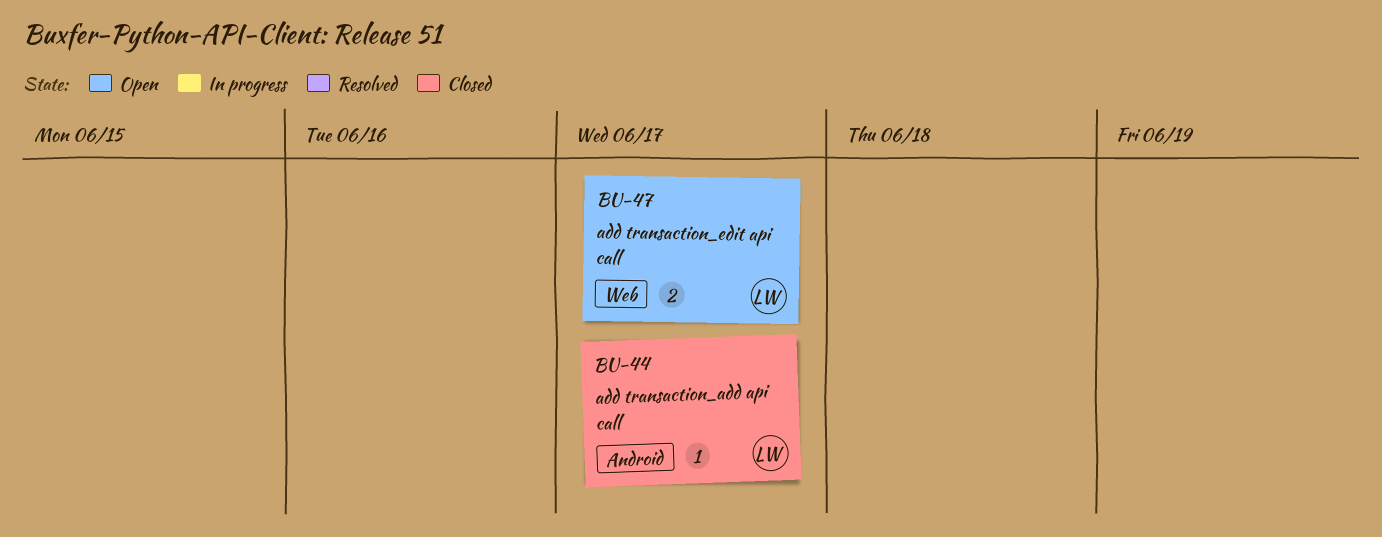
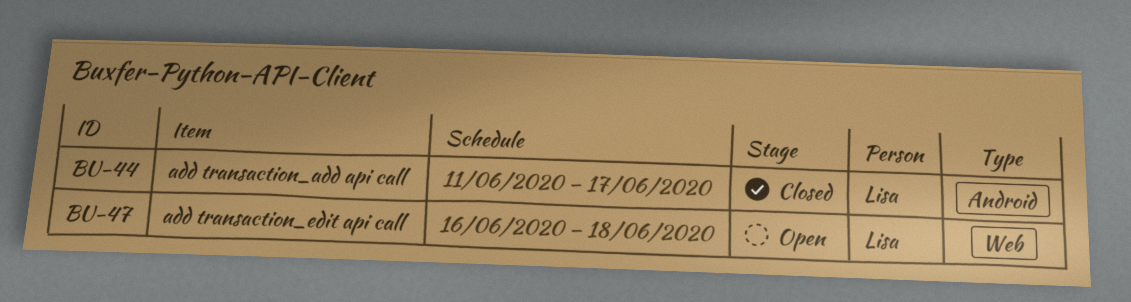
BU-47, due: Jun 17 -> Jun 18

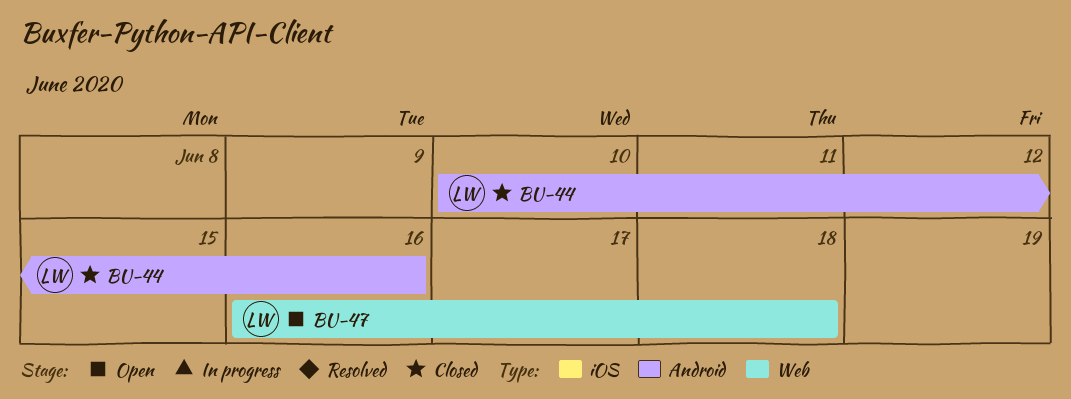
BU-44, start: Jun 11 -> Jun 10
BU-44, due: Jun 17 -> Jun 16

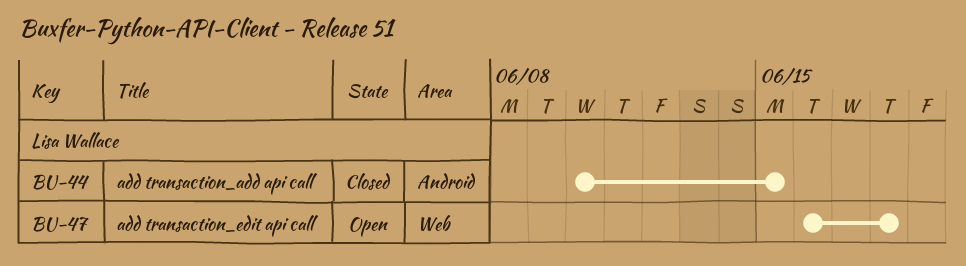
BU-44, due: Jun 16 -> Jun 15

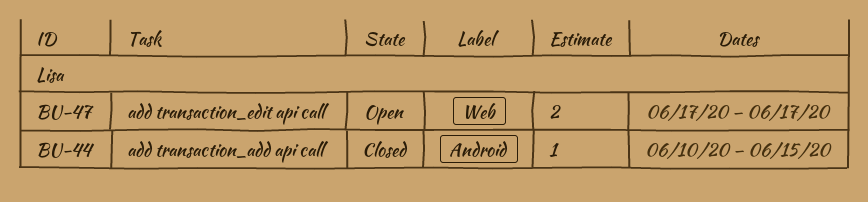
BU-47, start: Jun 16 -> Jun 17
BU-47, due: Jun 18 -> Jun 17

